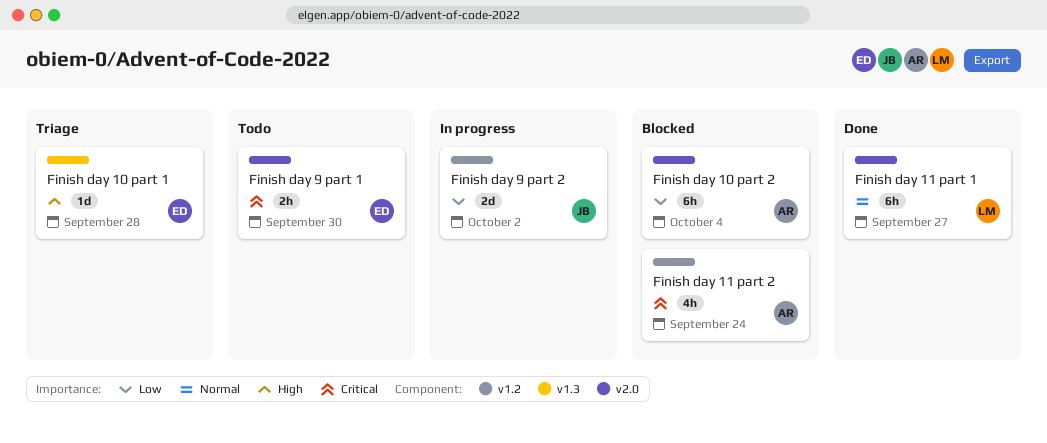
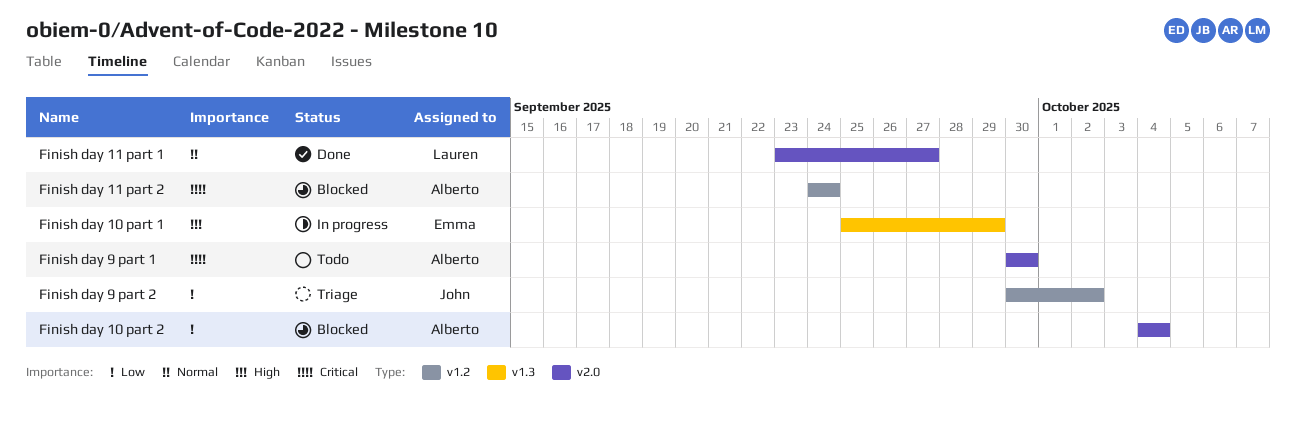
Finish day 10 part 1, status: Triage -> In progress
Finish day 10 part 1, due: Sep 28 -> Sep 29
Finish day 9 part 1, owner: Emma -> Alberto
Finish day 9 part 2, status: In progress -> Triage

